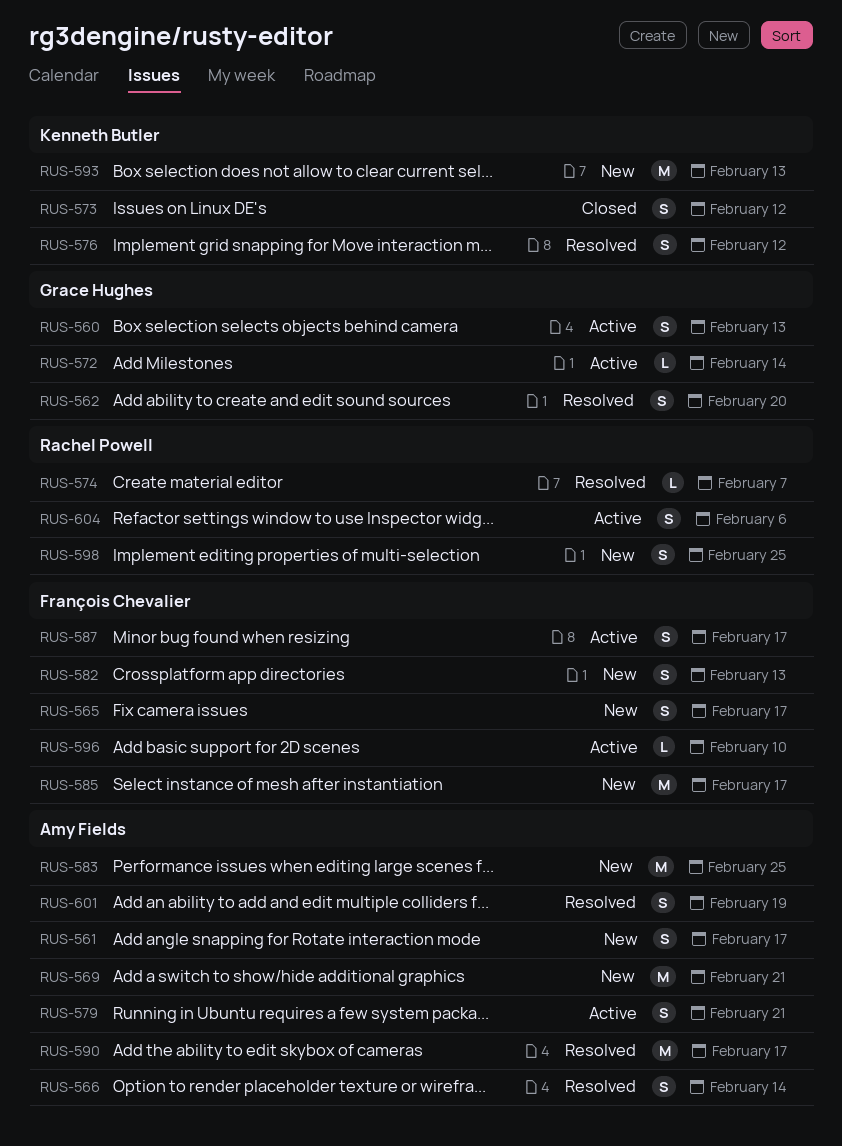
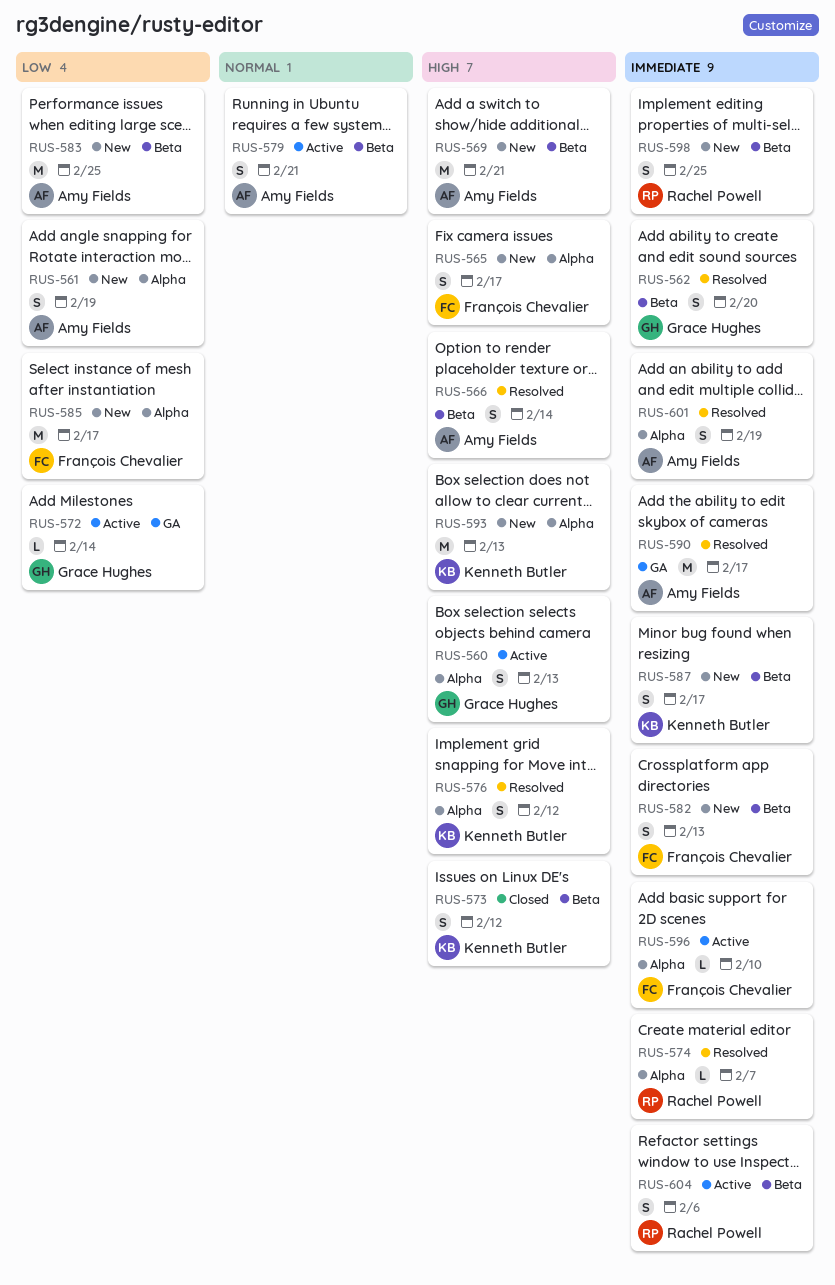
RUS-561, due: Feb 17 -> Feb 19
RUS-587, status: Active -> New
RUS-587, owner: François Chevalier -> Kenneth Butler

